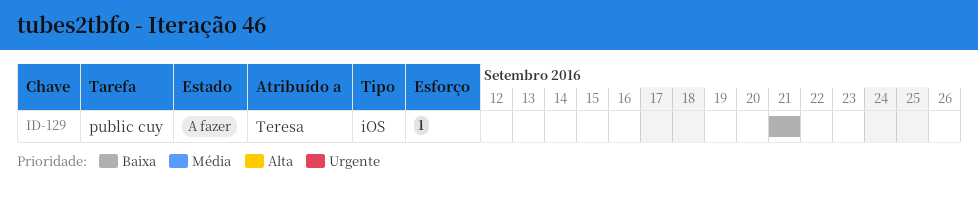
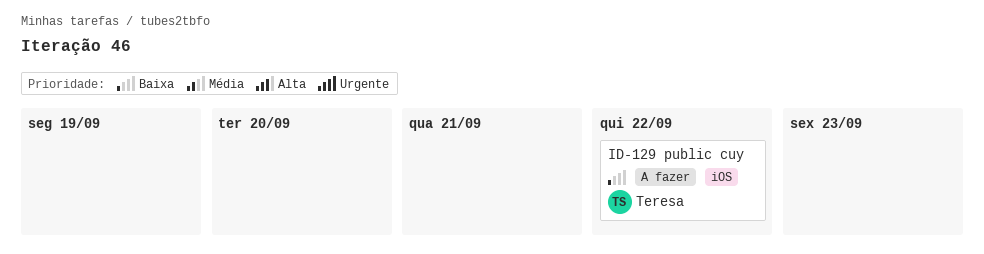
ID-129, due: Sep 21 -> Sep 22

